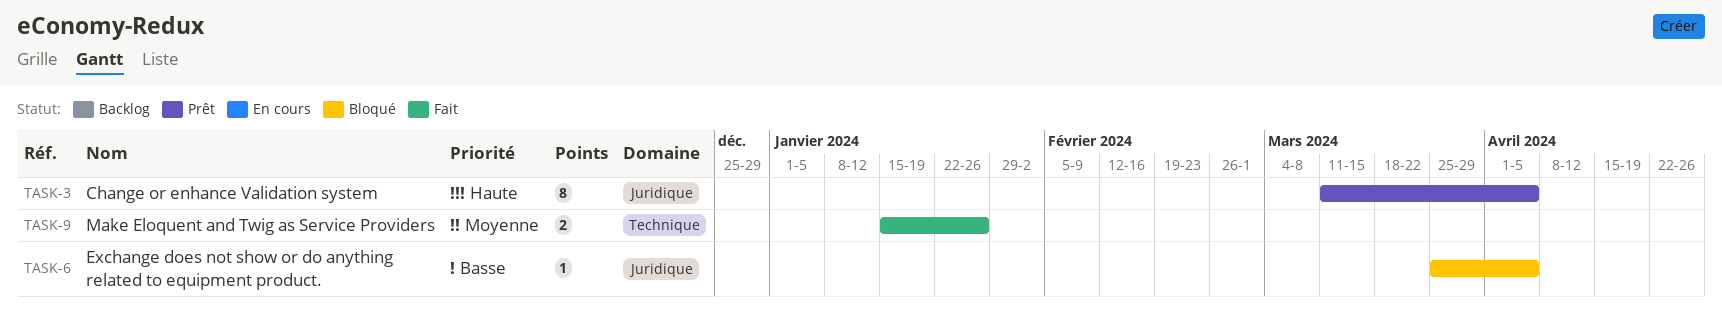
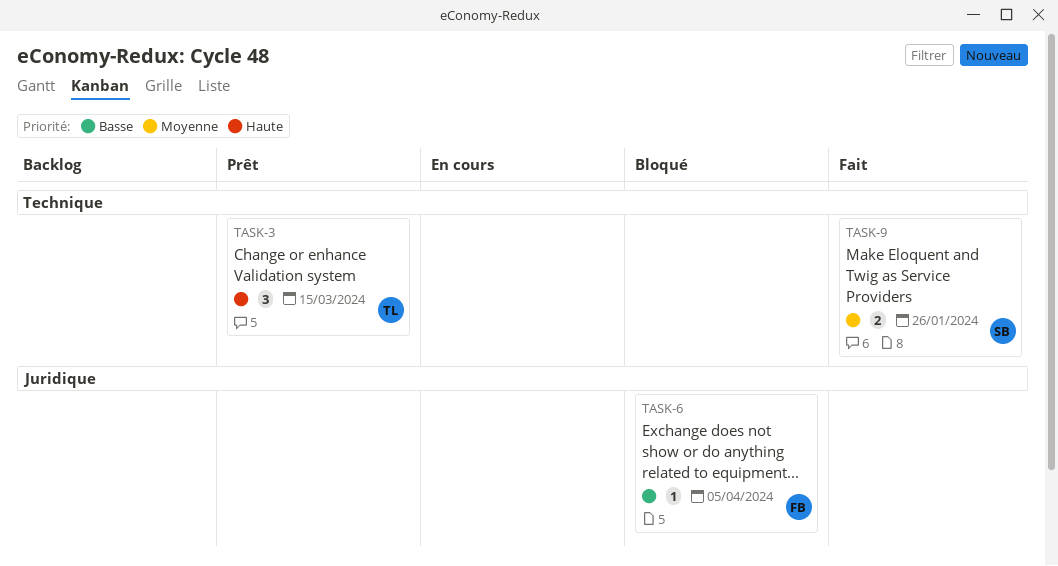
TASK-3, label: Juridique -> Technique
TASK-3, estimate: 8 -> 3
TASK-3, due: Apr 5 -> Mar 15

